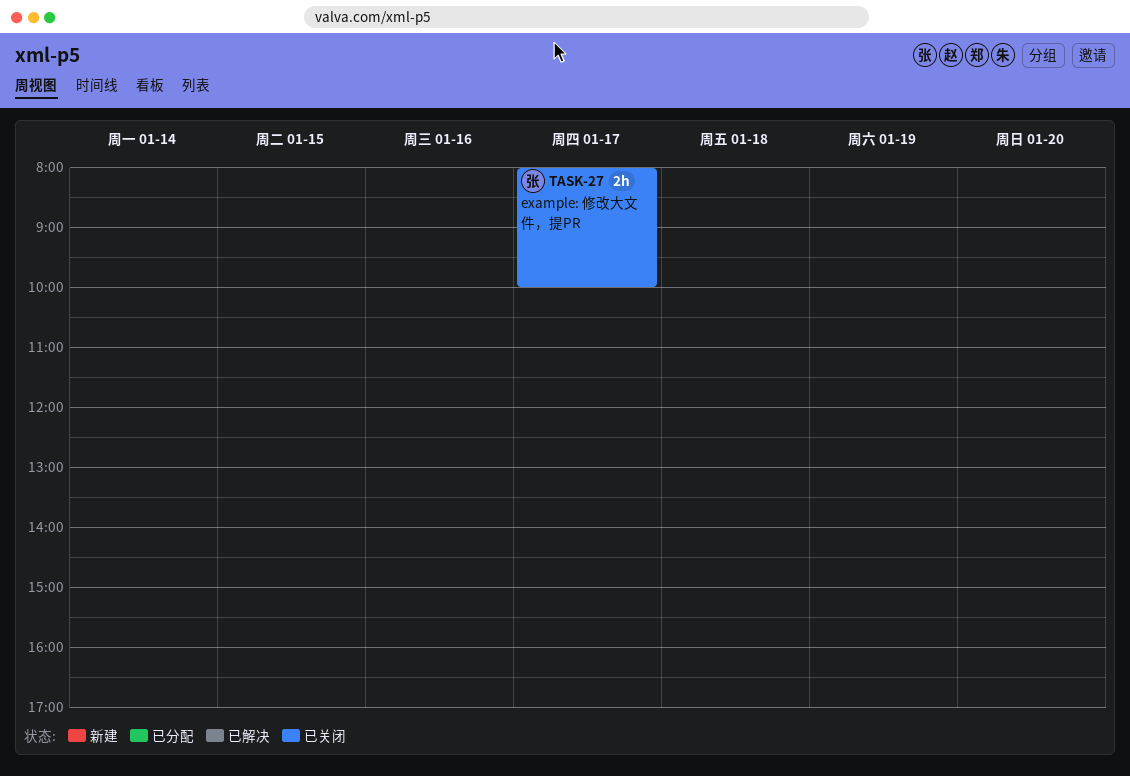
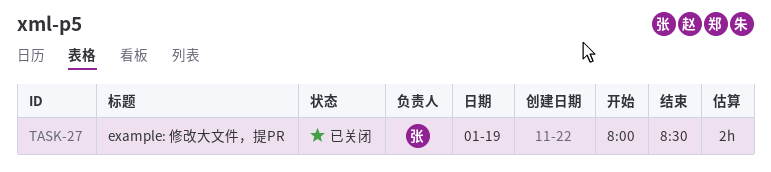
TASK-27, day: Jan 17 -> Jan 19
TASK-27, ends: 10:00 -> 08:30

